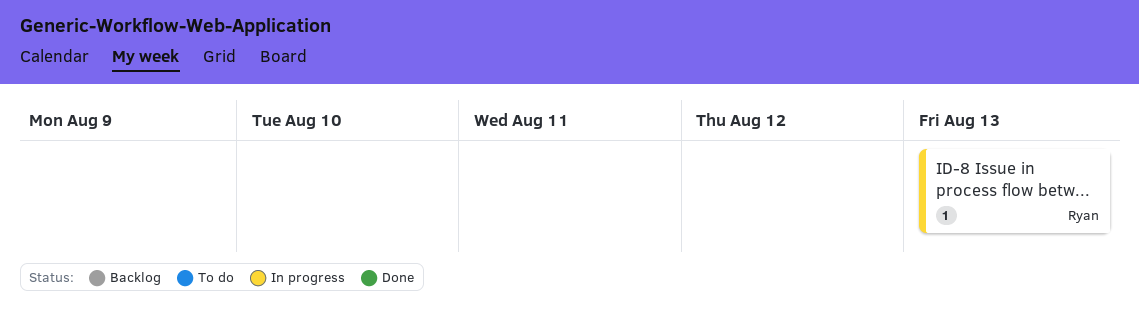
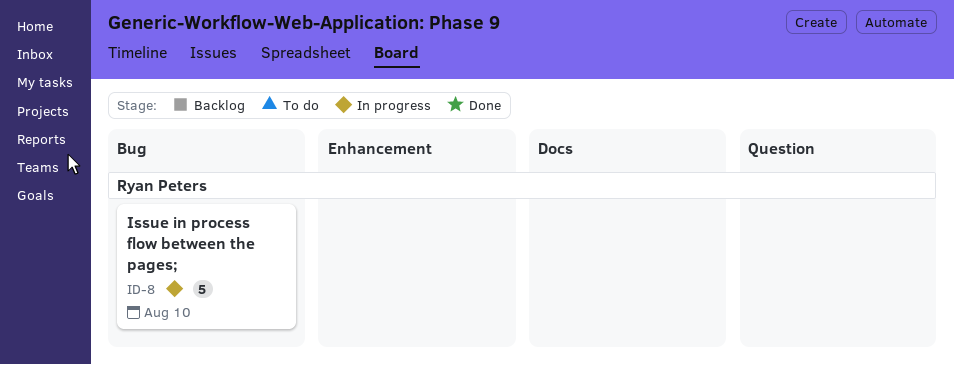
ID-8, estimate: 1 -> 5
ID-8, due: Aug 13 -> Aug 10

